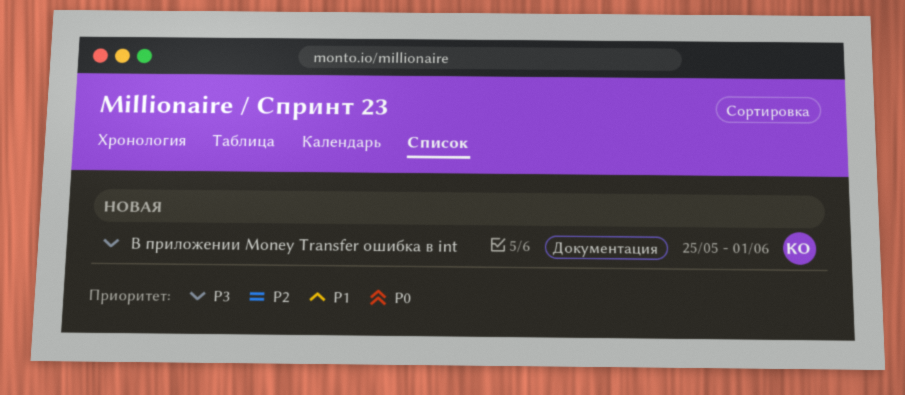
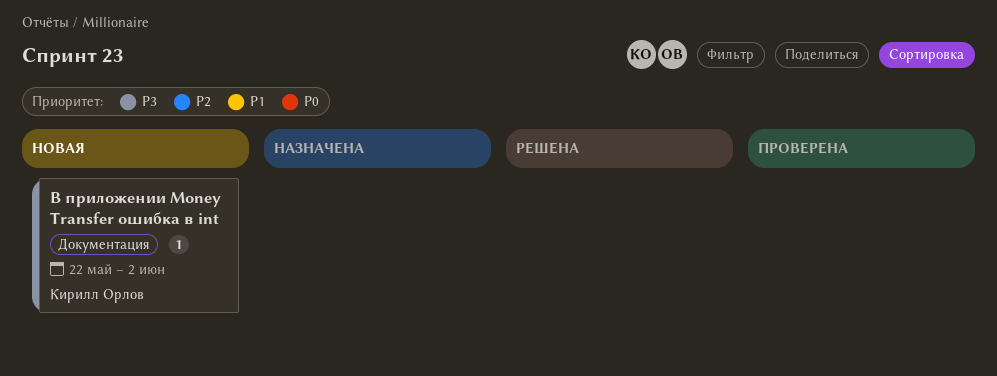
В приложении Money Transfer ошибка в int, start: May 25 -> May 22
В приложении Money Transfer ошибка в int, due: Jun 1 -> Jun 2

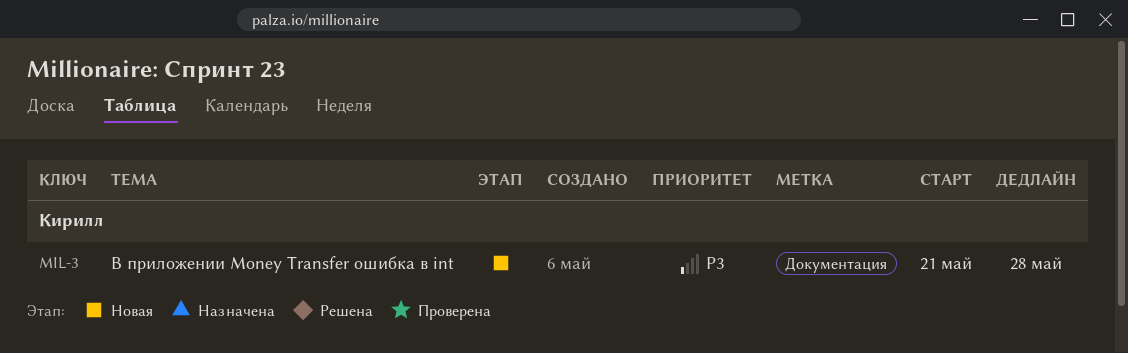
В приложении Money Transfer ошибка в int, start: May 22 -> May 21
В приложении Money Transfer ошибка в int, due: Jun 2 -> May 28

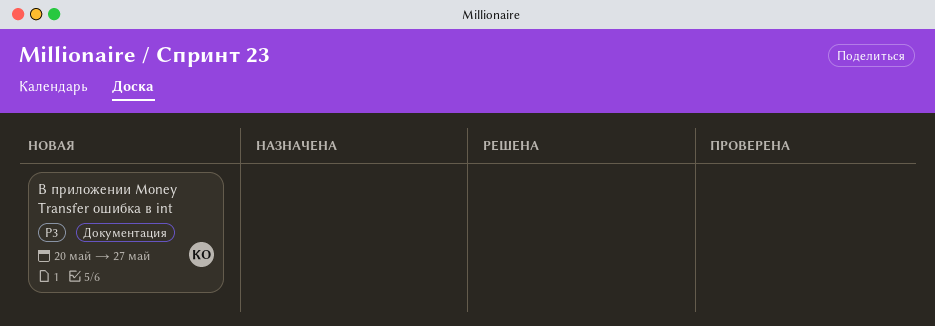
В приложении Money Transfer ошибка в int, start: May 21 -> May 20
В приложении Money Transfer ошибка в int, due: May 28 -> May 27

